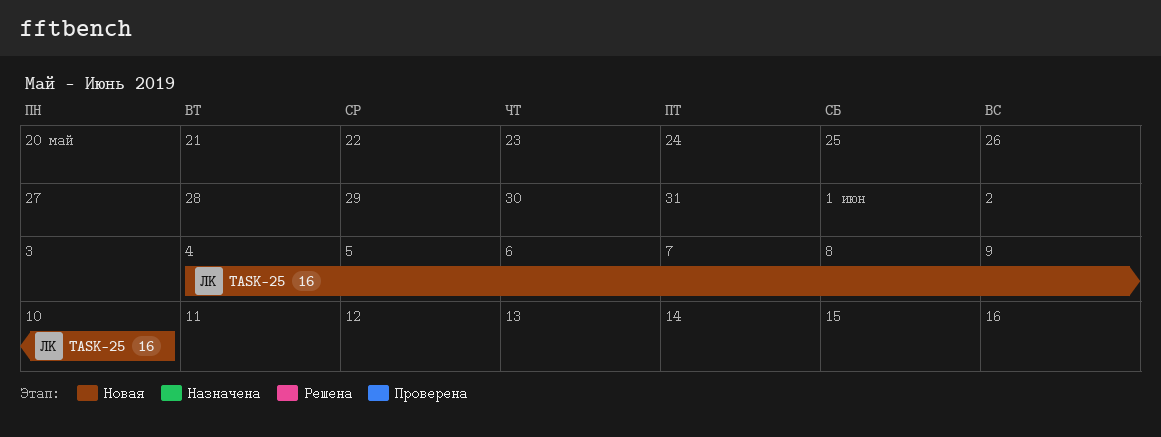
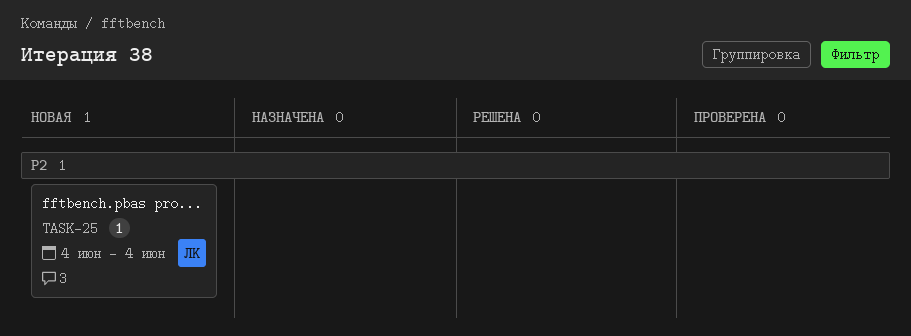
TASK-25, estimate: 16 -> 1
TASK-25, due: Jun 10 -> Jun 4

